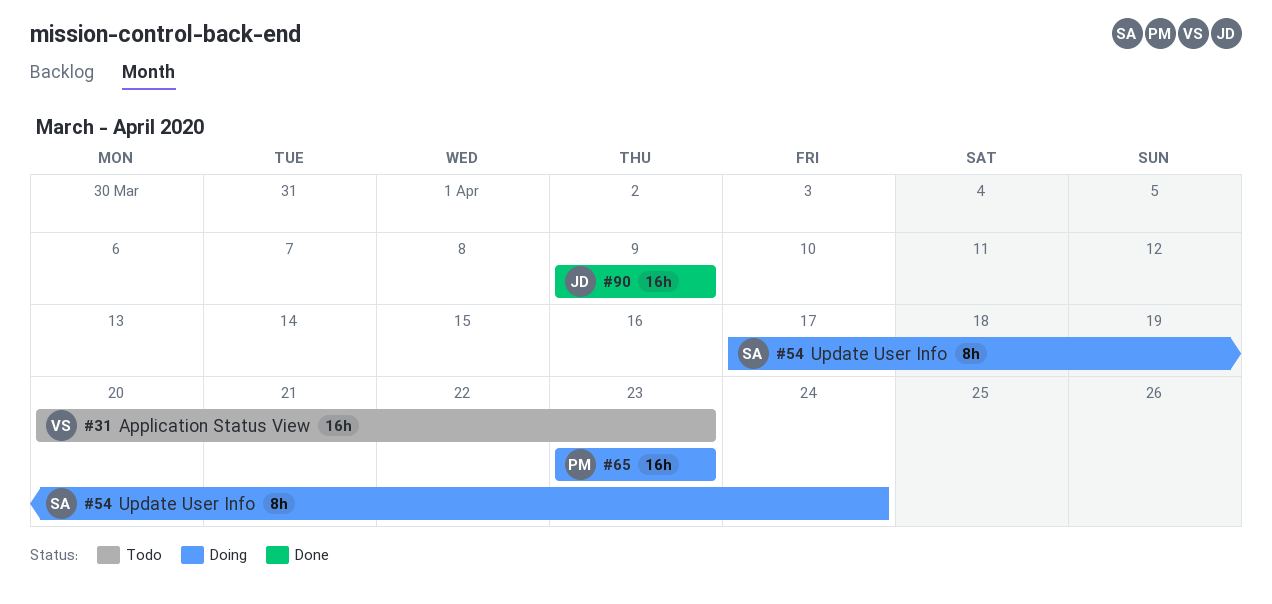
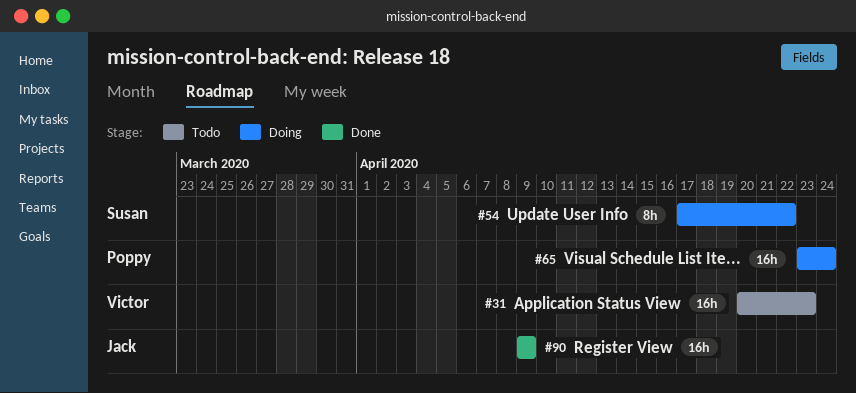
#54, due: Apr 24 -> Apr 22
#65, due: Apr 23 -> Apr 24

